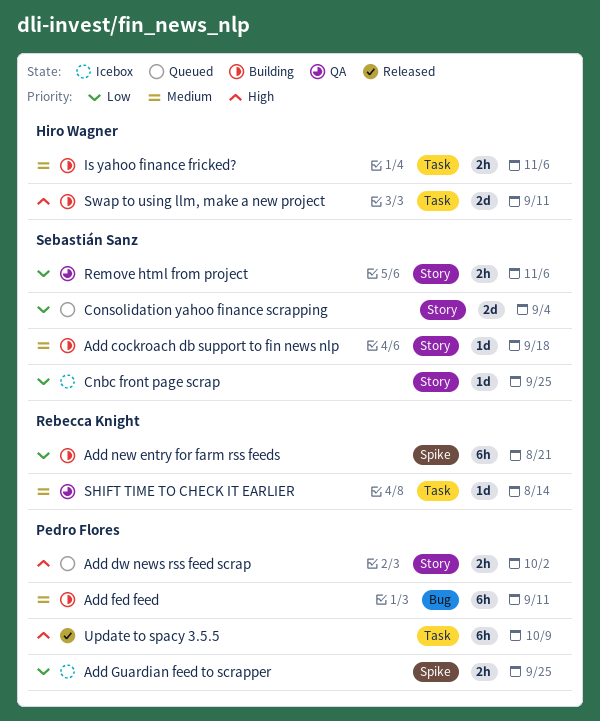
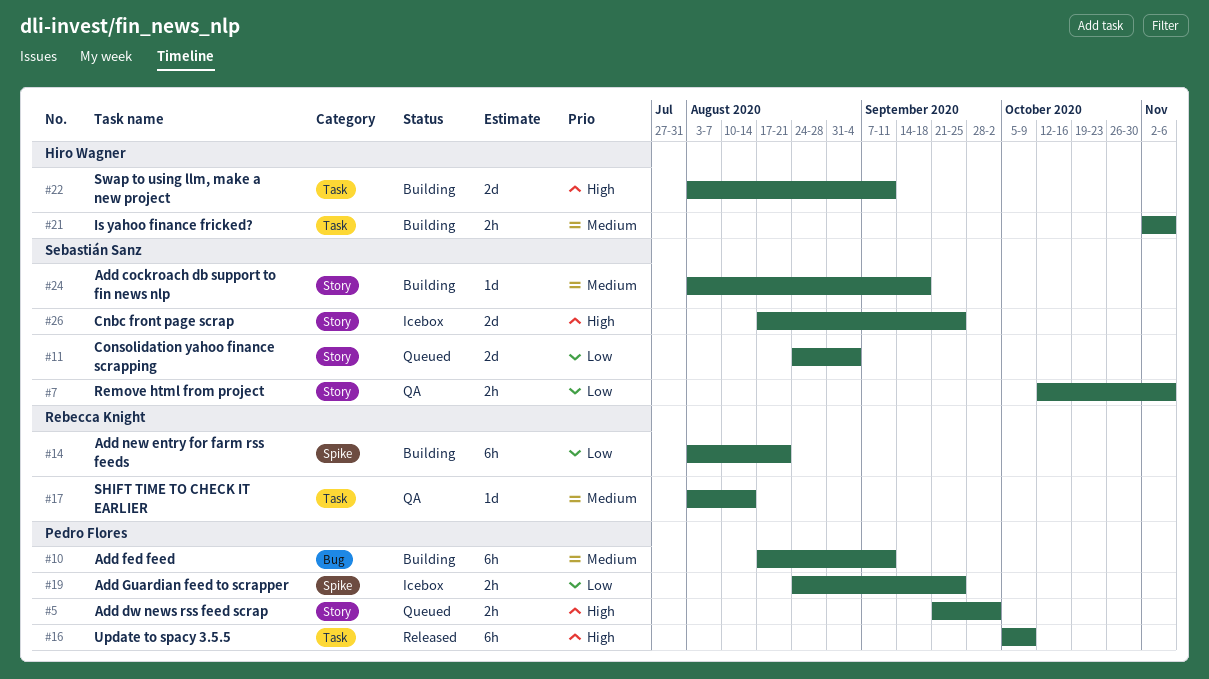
Cnbc front page scrap, priority: Low -> High
Cnbc front page scrap, estimate: 1d -> 2d

